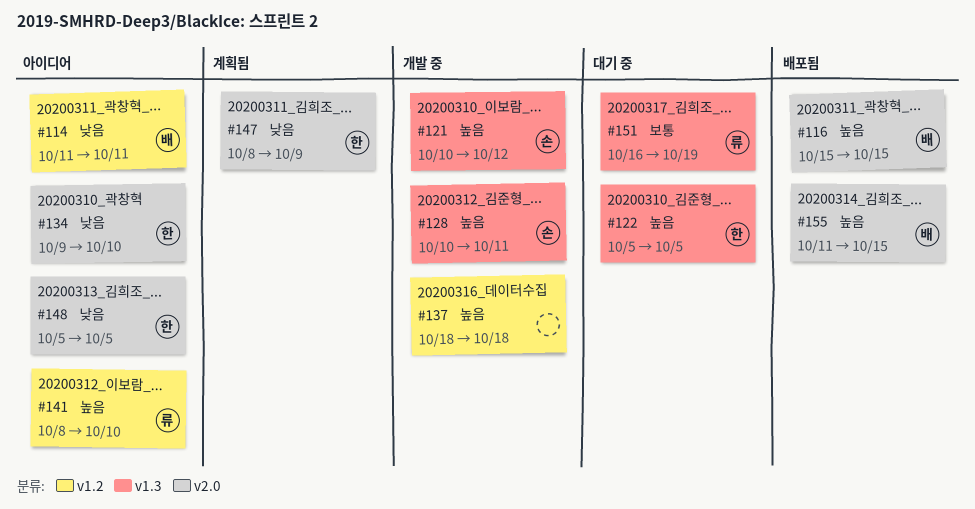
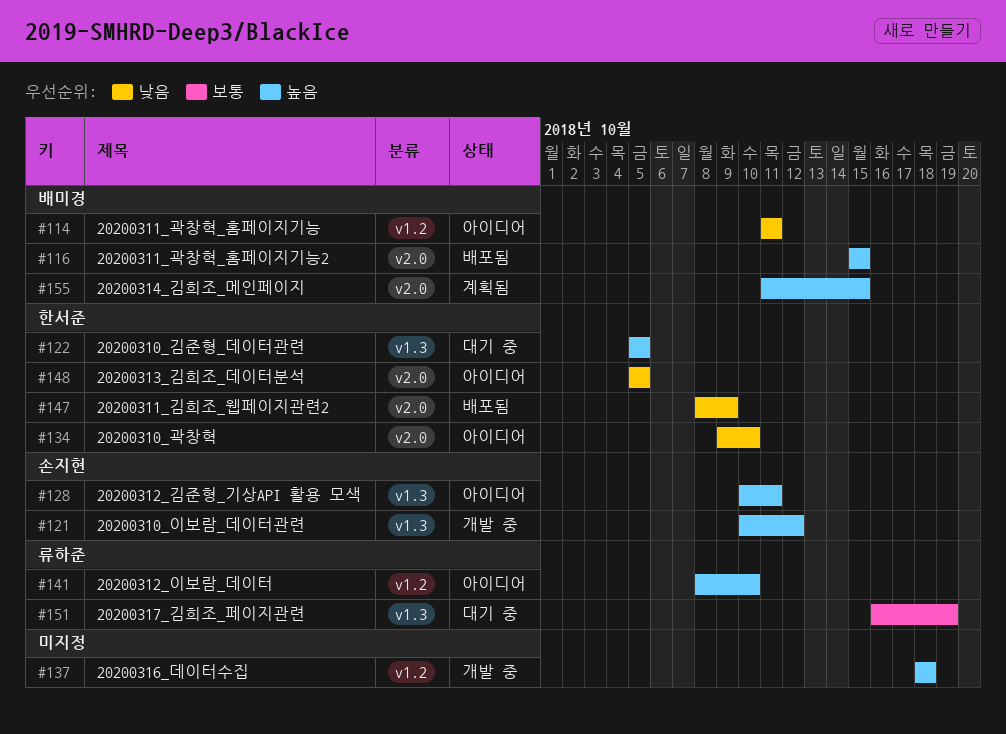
#128, status: 개발 중 -> 아이디어
#147, status: 계획됨 -> 배포됨
#155, status: 배포됨 -> 계획됨

